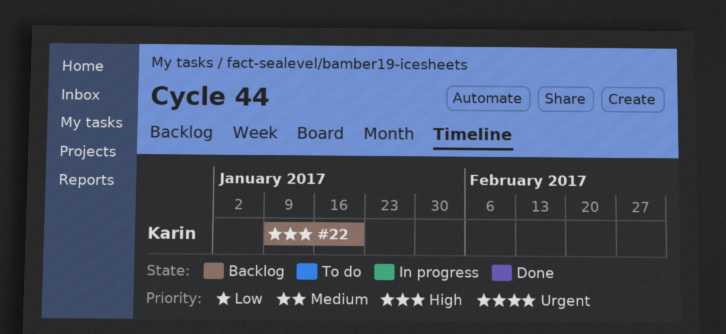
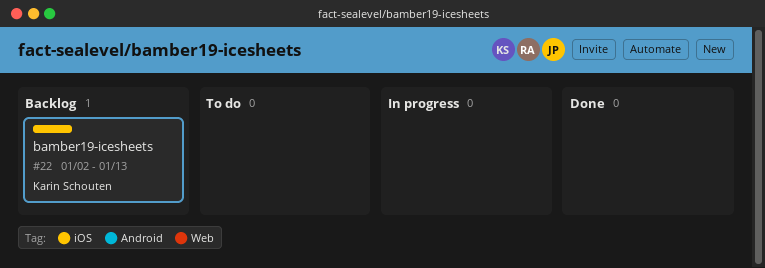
#22, start: Jan 9 -> Jan 2
#22, due: Jan 20 -> Jan 13

